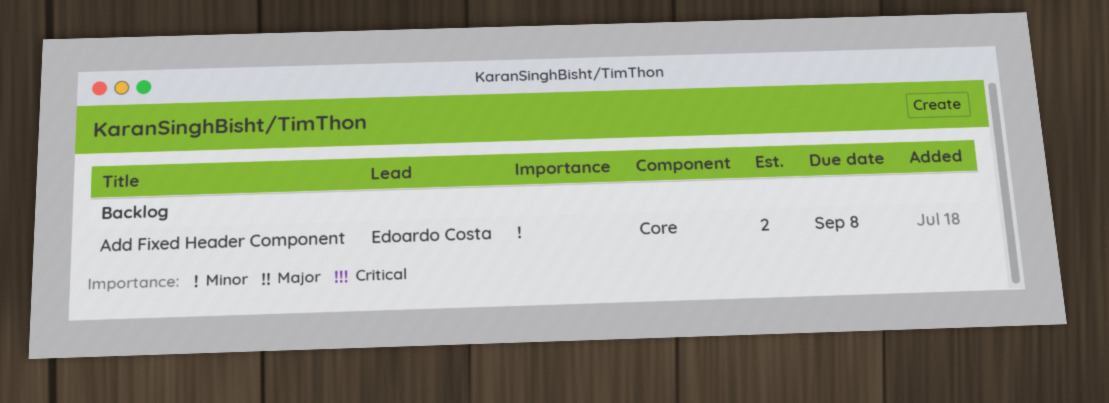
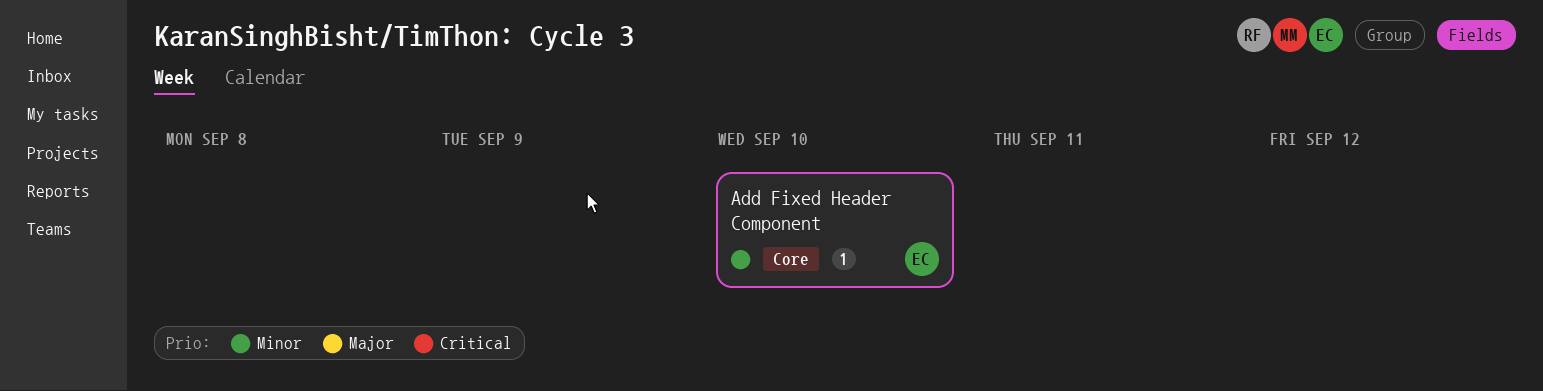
Add Fixed Header Component, estimate: 2 -> 1
Add Fixed Header Component, due: Sep 8 -> Sep 10

